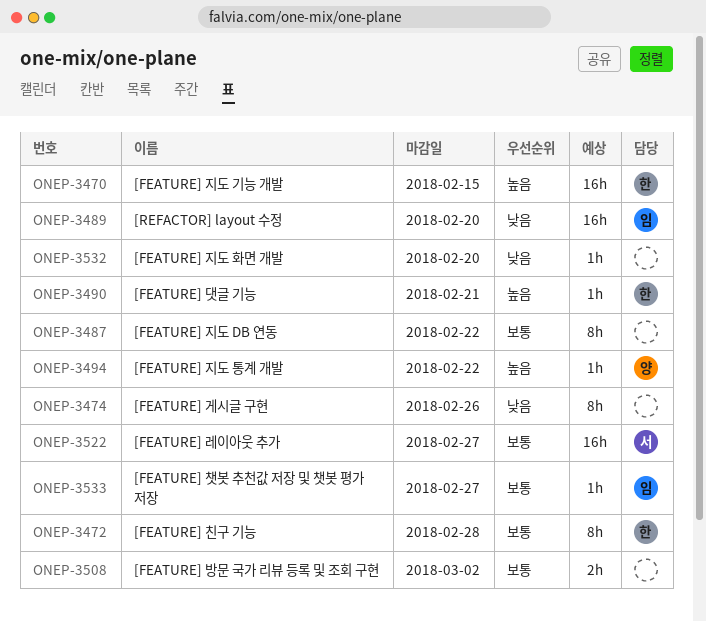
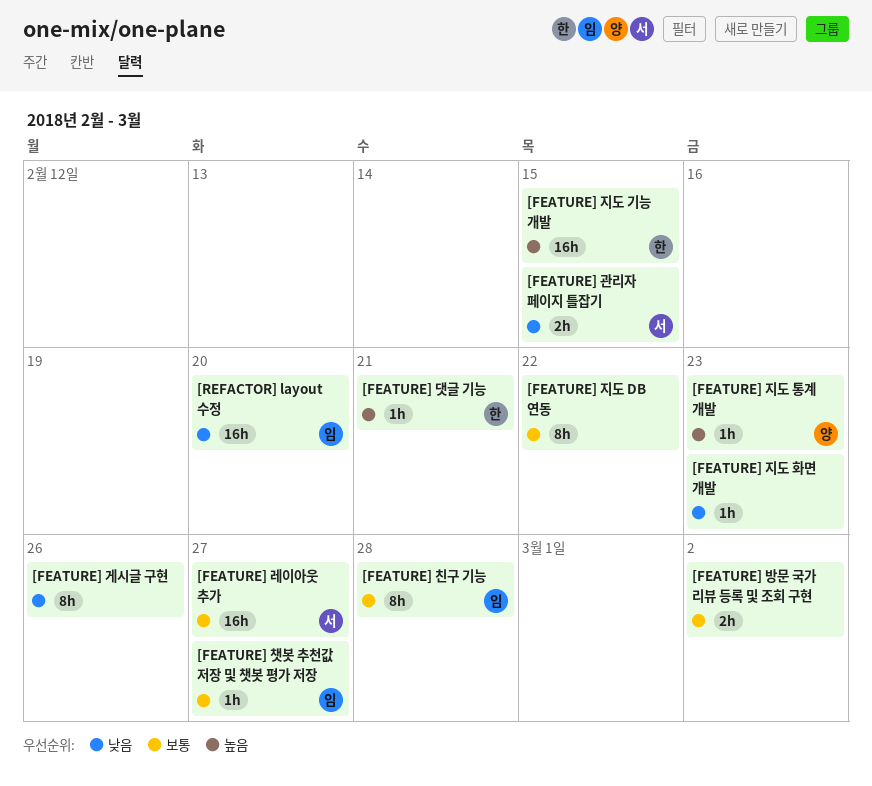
[FEATURE] 관리자 페이지 틀잡기: none -> present
[FEATURE] 지도 통계 개발, due: Feb 22 -> Feb 23
[FEATURE] 지도 화면 개발, due: Feb 20 -> Feb 23
[FEATURE] 친구 기능, owner: 한 -> 임

